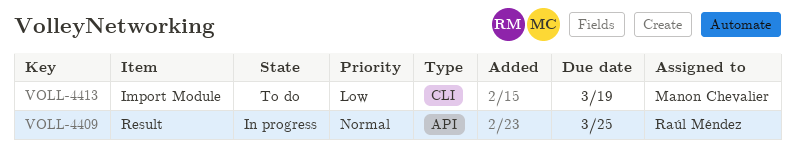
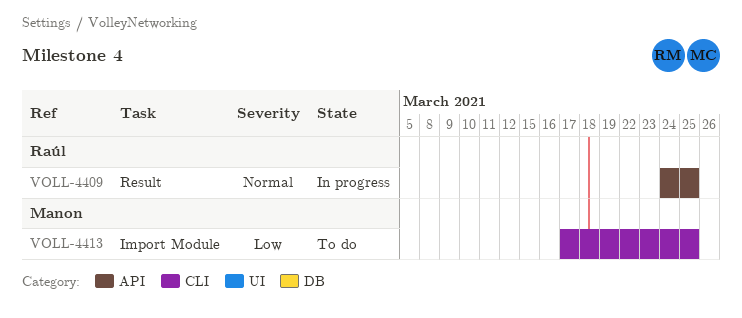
VOLL-4413, due: Mar 19 -> Mar 25

